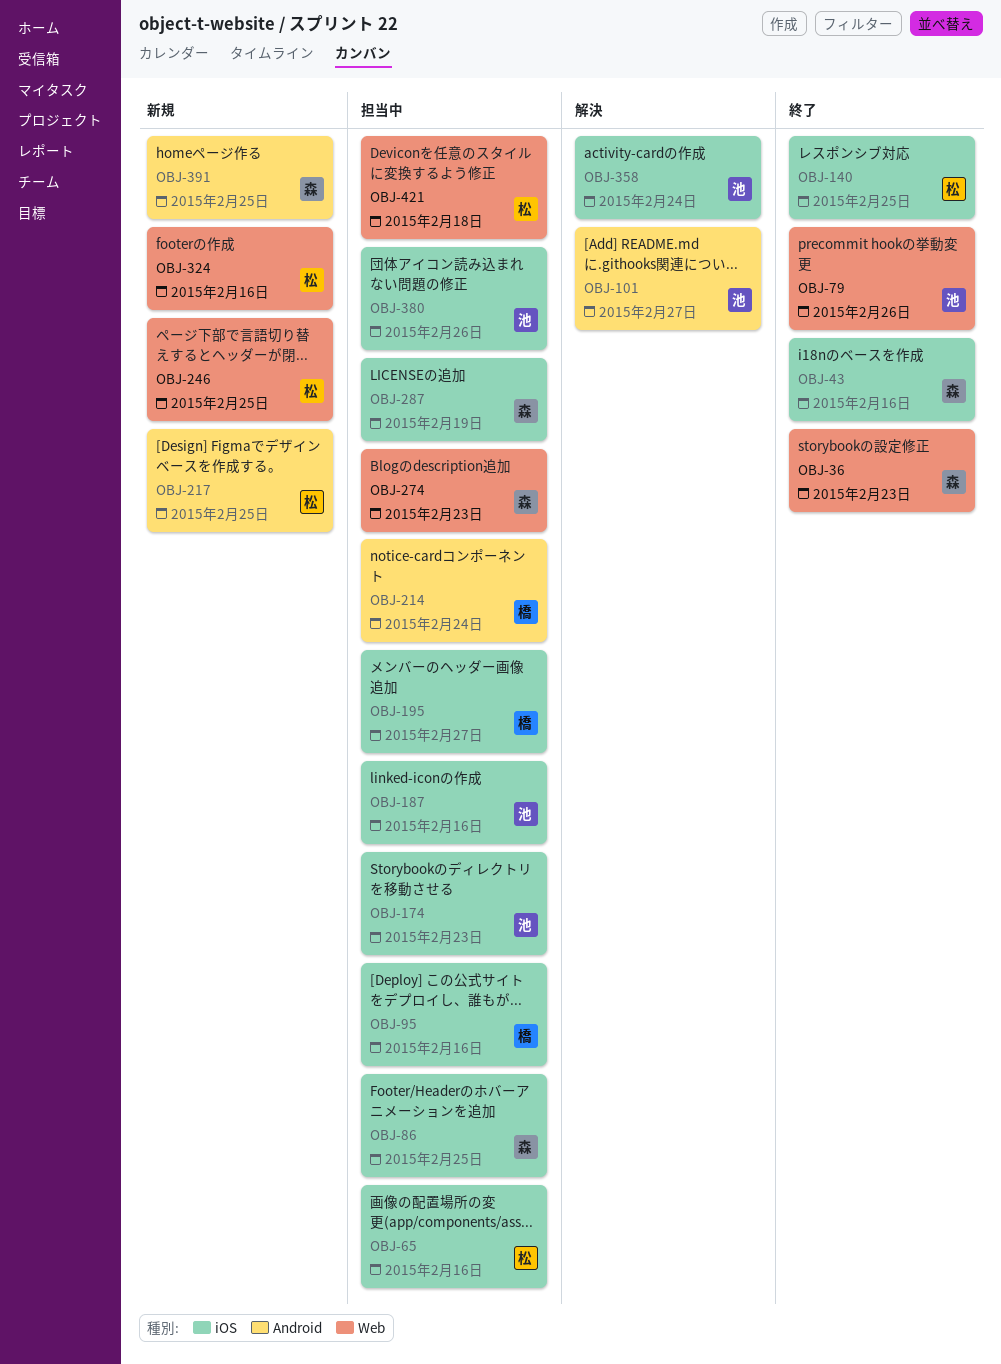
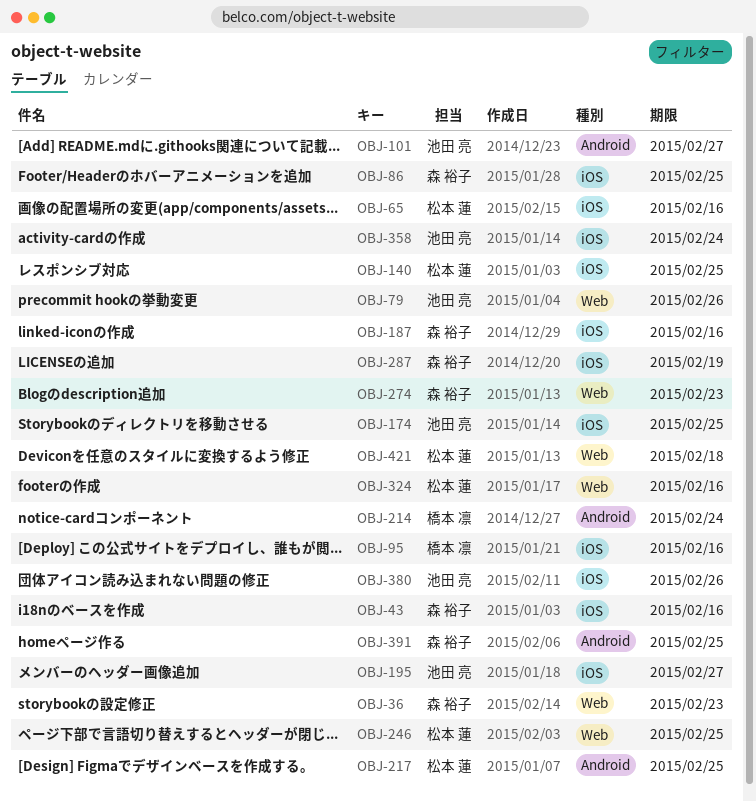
OBJ-174, due: Feb 23 -> Feb 25
OBJ-187, owner: 池田 亮 -> 森 裕子
OBJ-195, owner: 橋本 凛 -> 池田 亮

